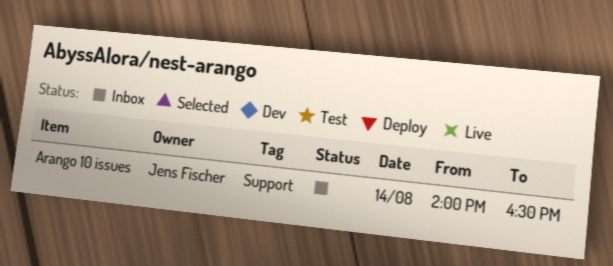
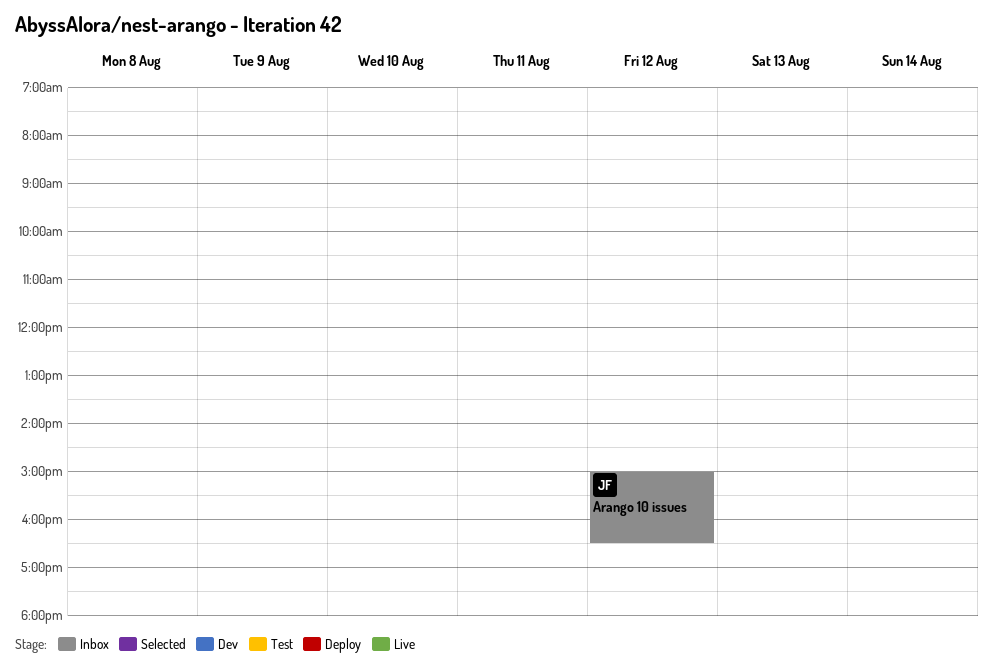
Arango 10 issues, day: Aug 14 -> Aug 12
Arango 10 issues, begins: 14:00 -> 15:00

